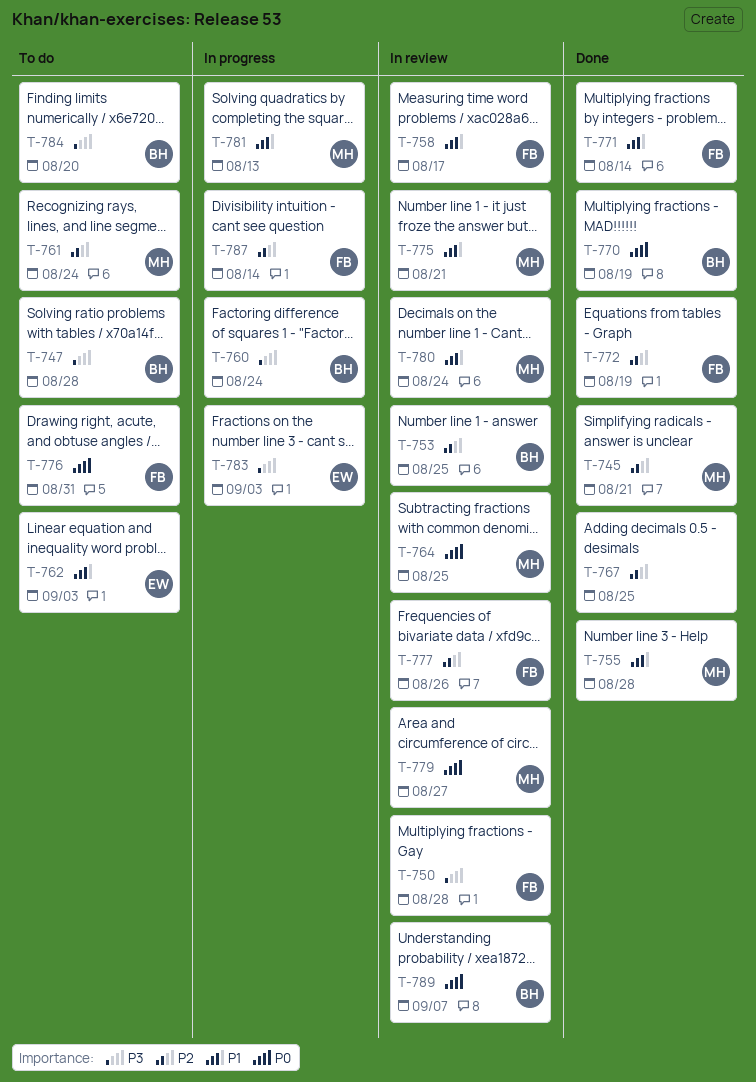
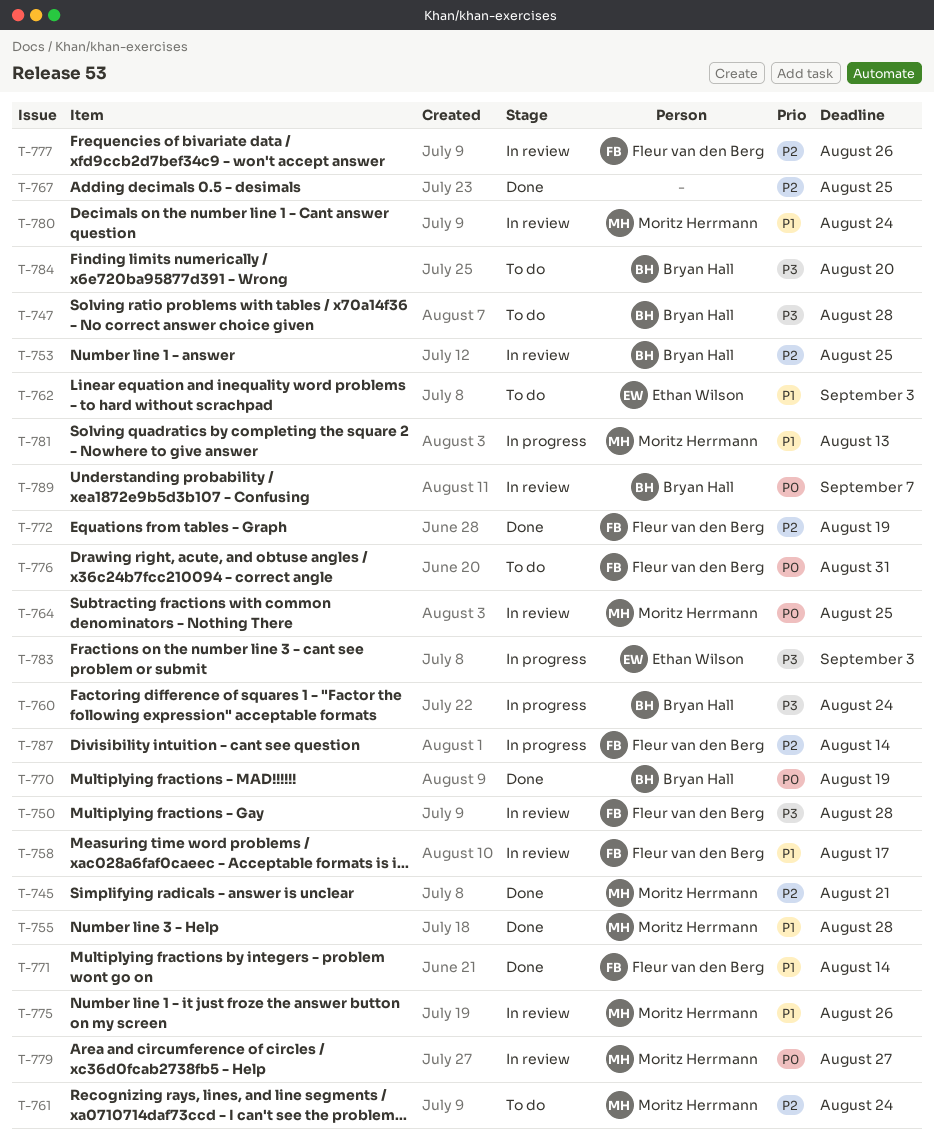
T-775, due: Aug 21 -> Aug 26

